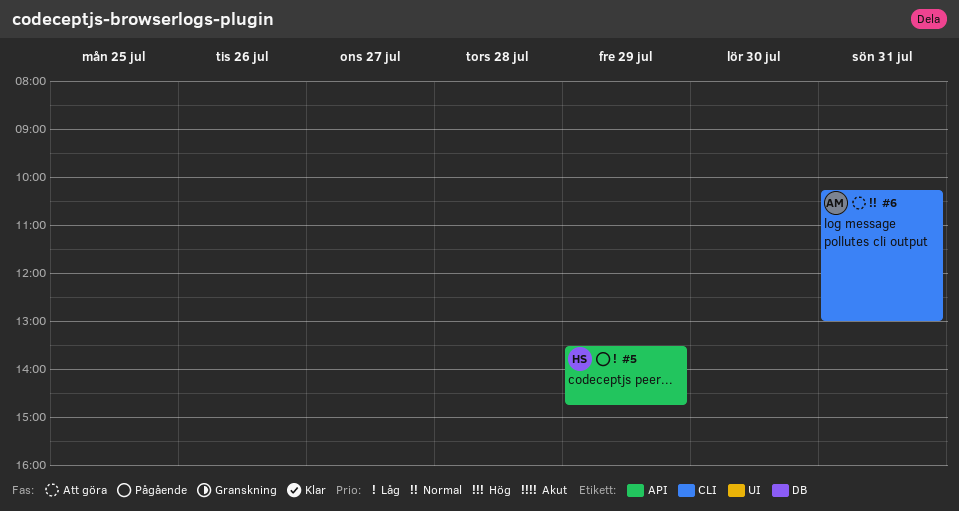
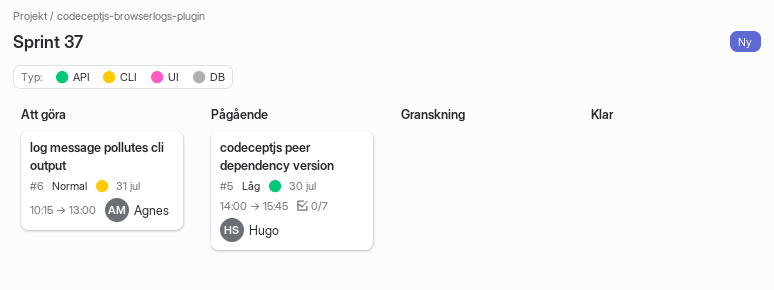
#5, day: Jul 29 -> Jul 30
#5, begins: 13:30 -> 14:00
#5, ends: 14:45 -> 15:45

